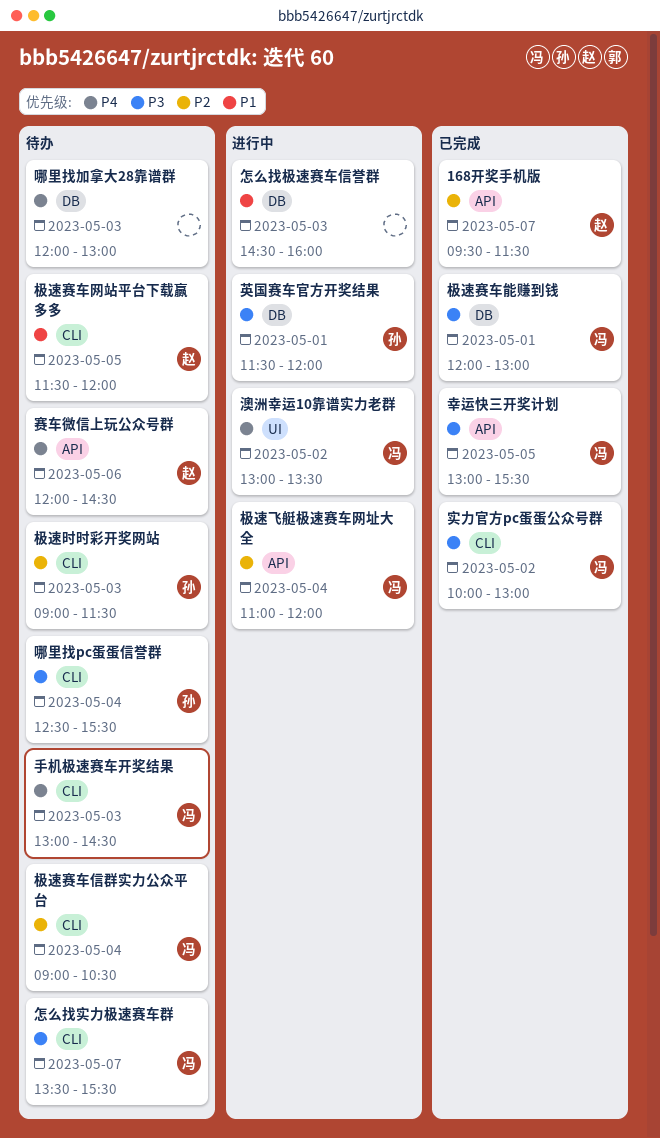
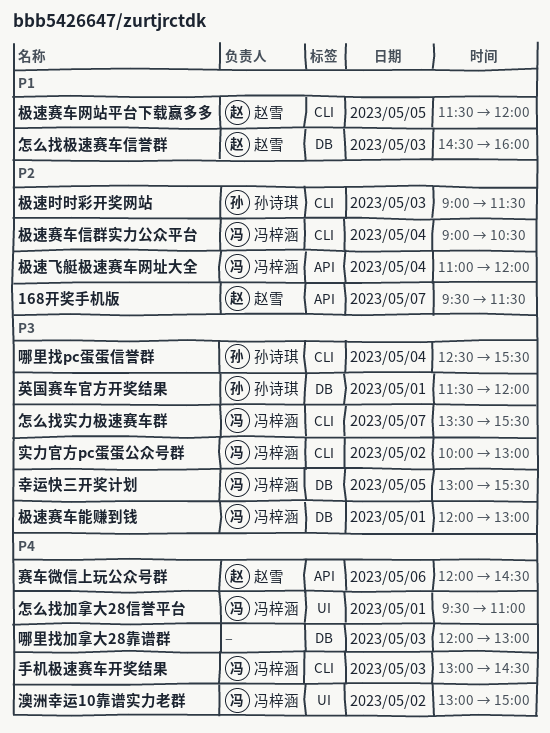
幸运快三开奖计划, label: API -> DB
怎么找加拿大28信誉平台: none -> present
怎么找极速赛车信誉群, owner: none -> 赵雪
澳洲幸运10靠谱实力老群, ends: 13:30 -> 15:00

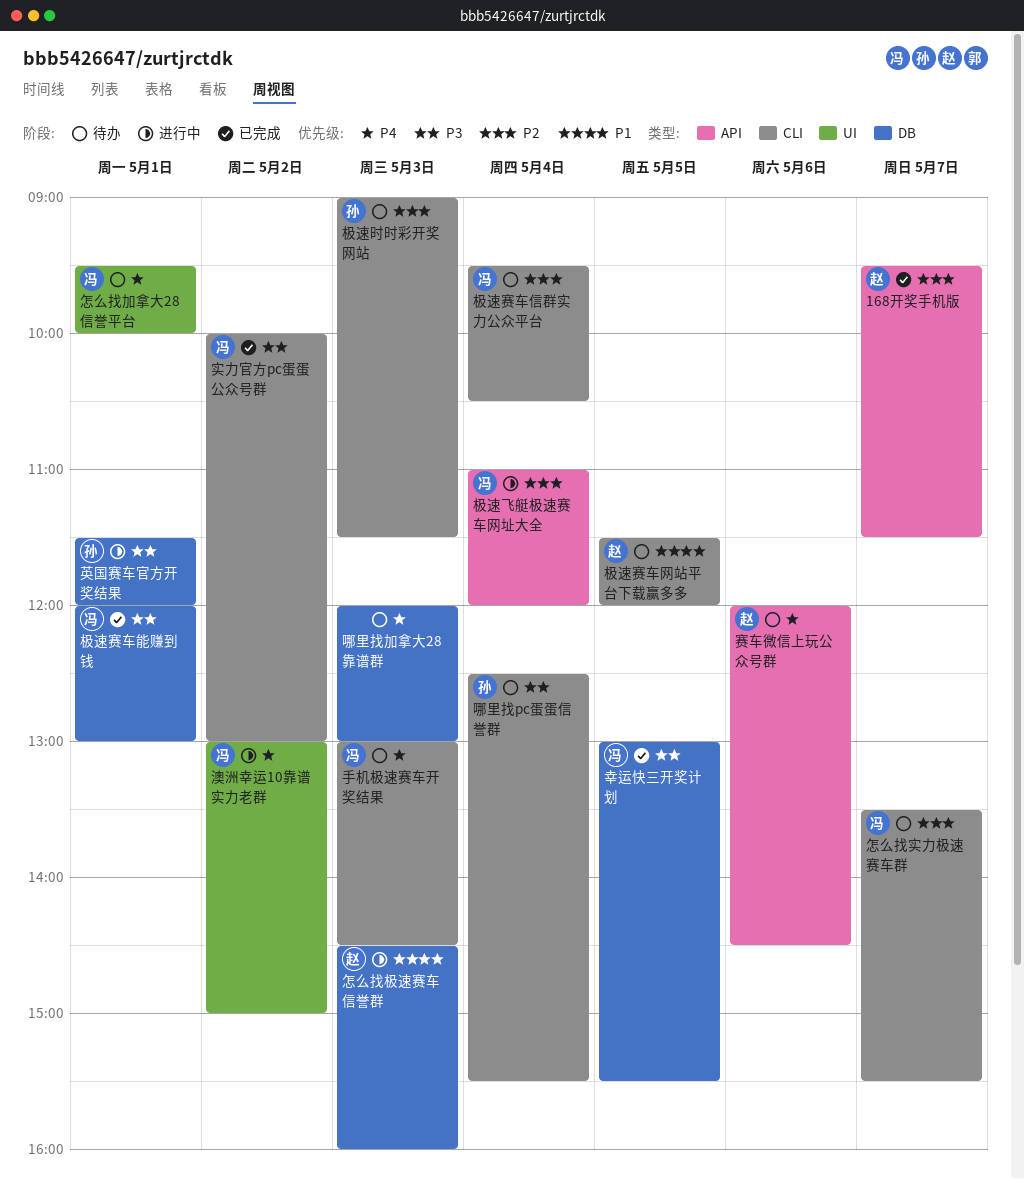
怎么找加拿大28信誉平台, ends: 11:00 -> 10:00
怎么找实力极速赛车群, priority: P3 -> P2
极速赛车信群实力公众平台, begins: 09:00 -> 09:30

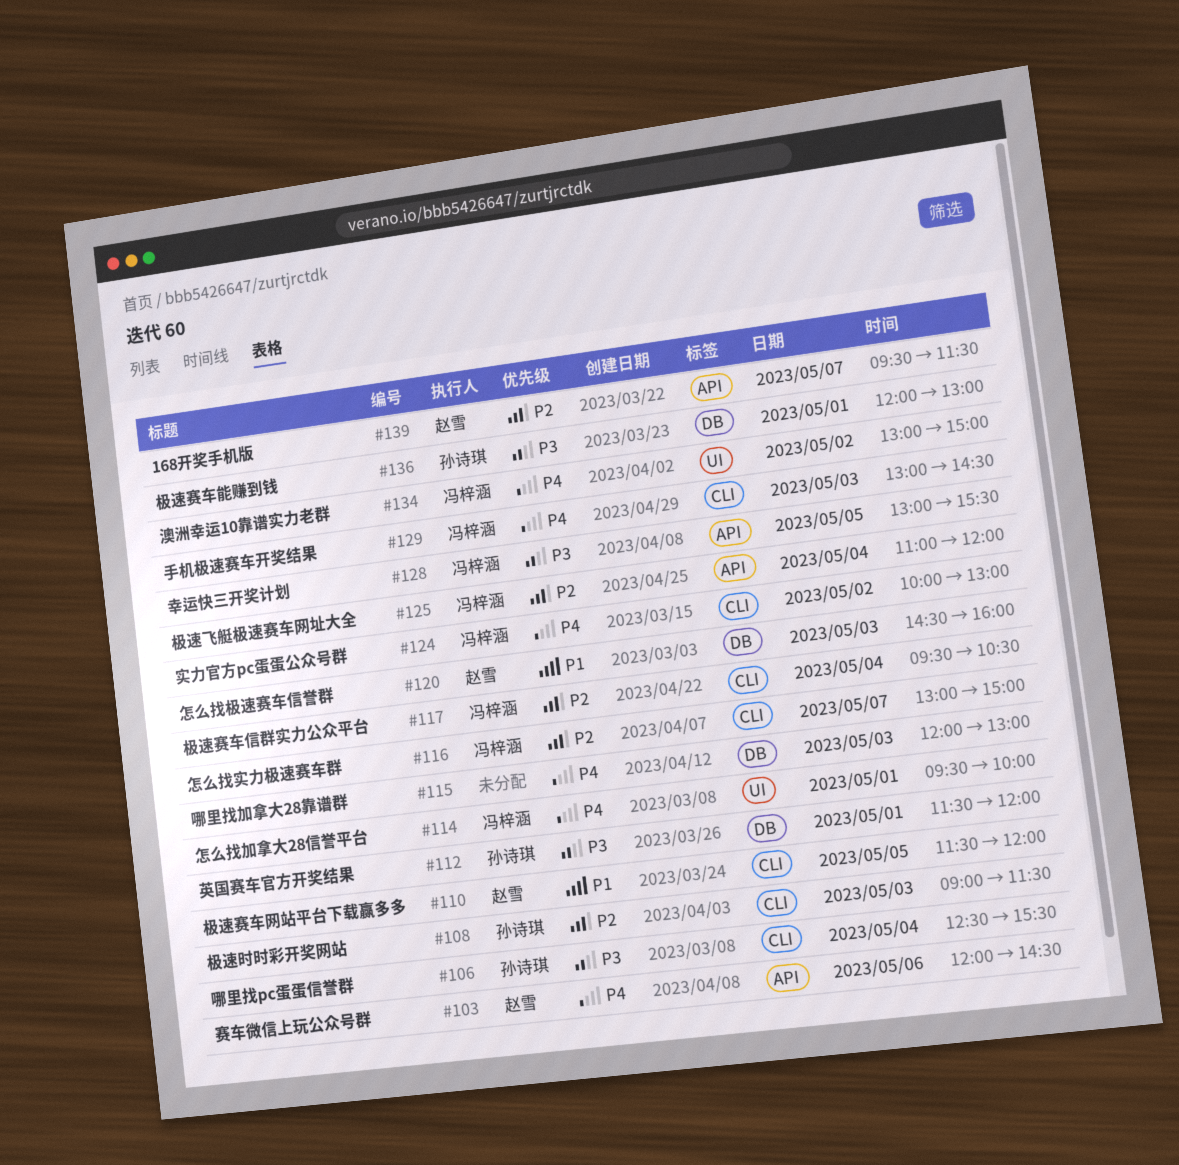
实力官方pc蛋蛋公众号群, priority: P3 -> P4
幸运快三开奖计划, label: DB -> API
怎么找实力极速赛车群, begins: 13:30 -> 13:00
怎么找实力极速赛车群, ends: 15:30 -> 15:00
极速赛车能赚到钱, owner: 冯梓涵 -> 孙诗琪

